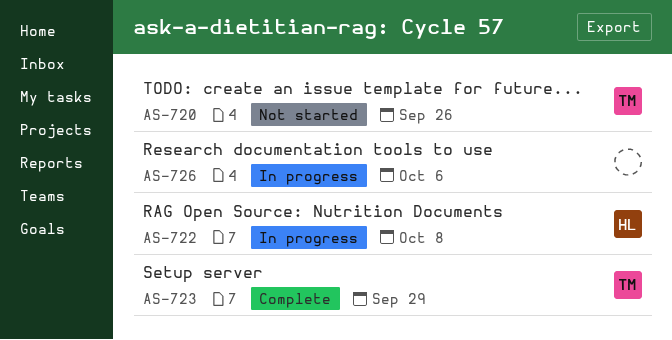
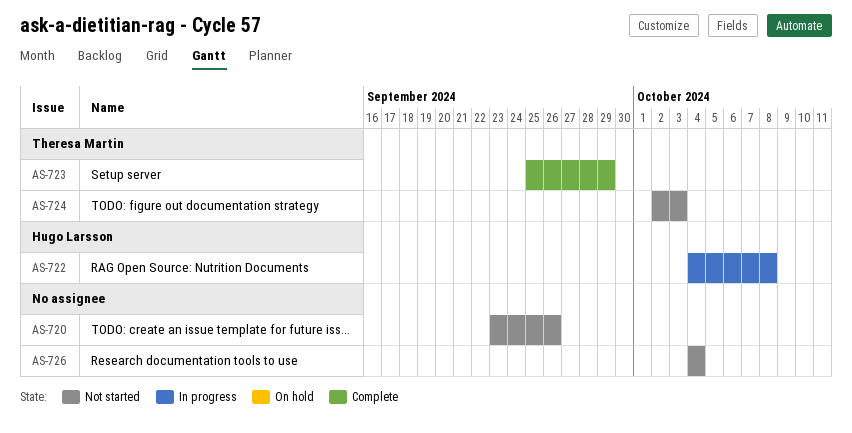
AS-720, owner: Theresa Martin -> none
AS-724: none -> present
AS-726, status: In progress -> Not started
AS-726, due: Oct 6 -> Oct 4

